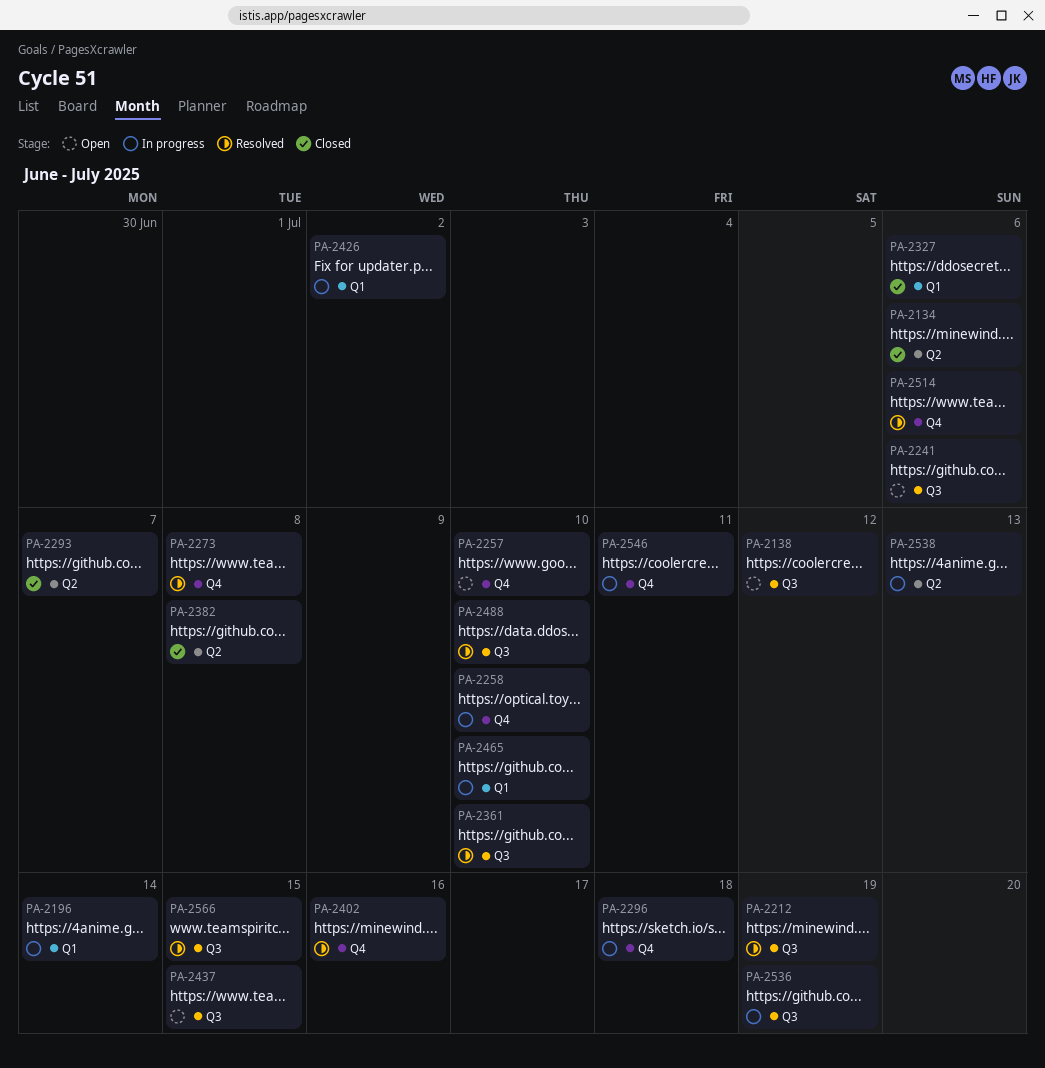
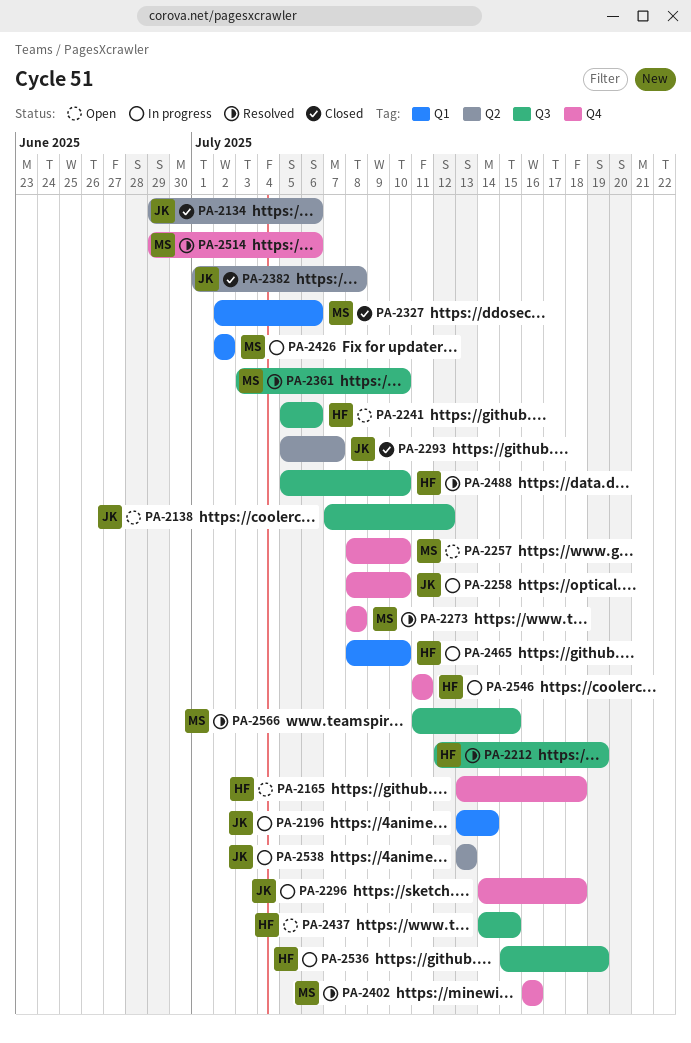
PA-2165: none -> present

